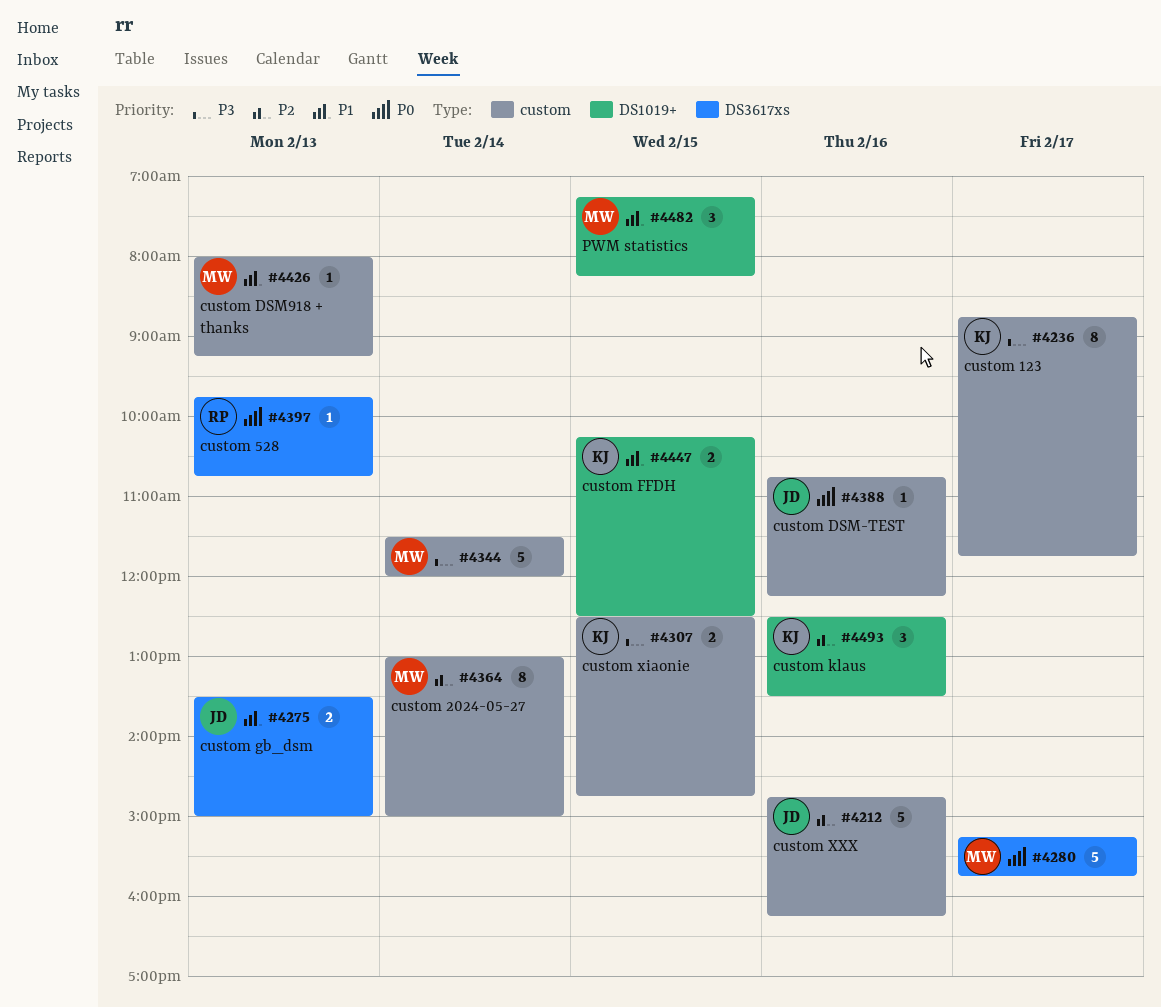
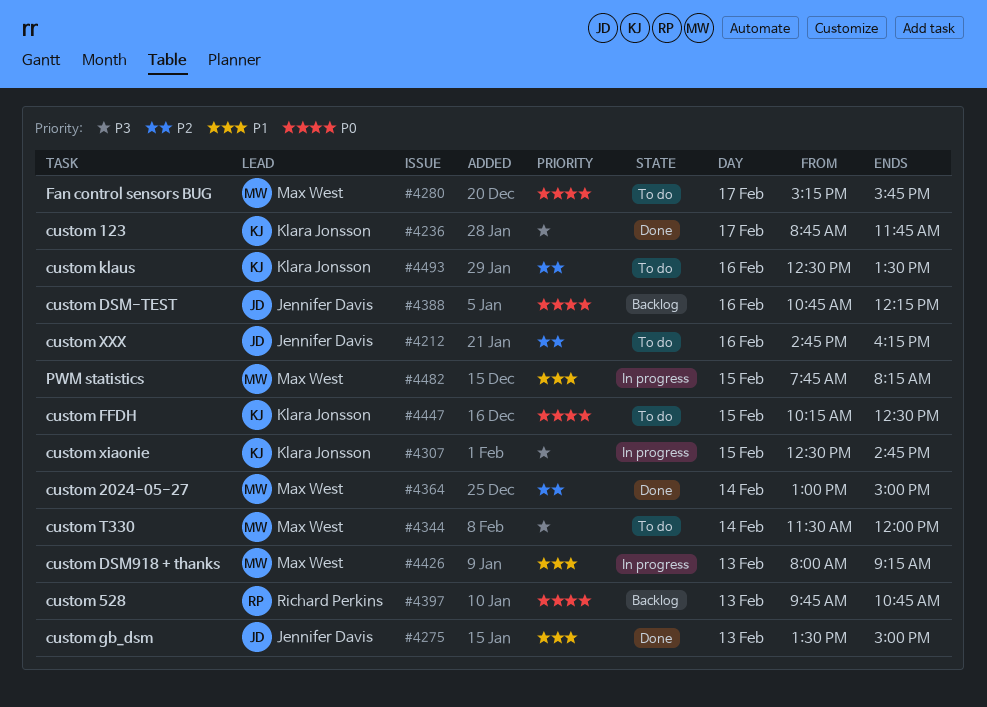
#4447, priority: P1 -> P0
#4482, begins: 07:15 -> 07:45

